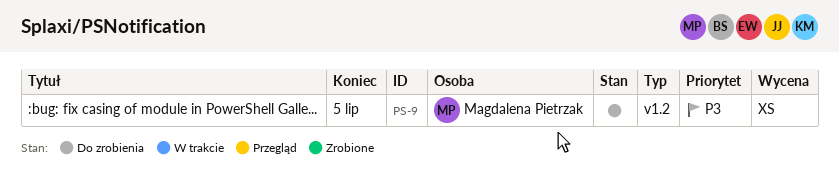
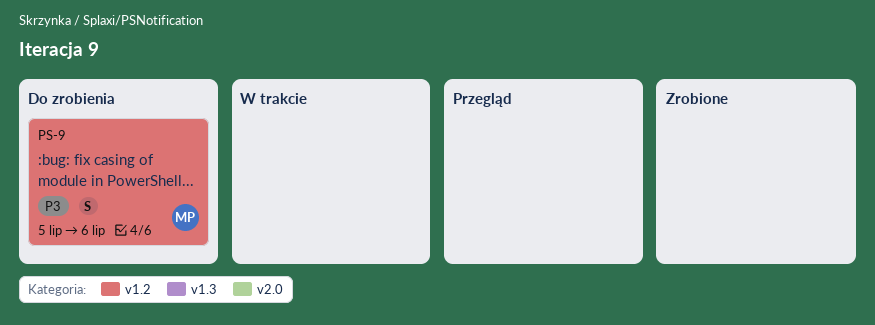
PS-9, estimate: XS -> S
PS-9, due: Jul 5 -> Jul 6

